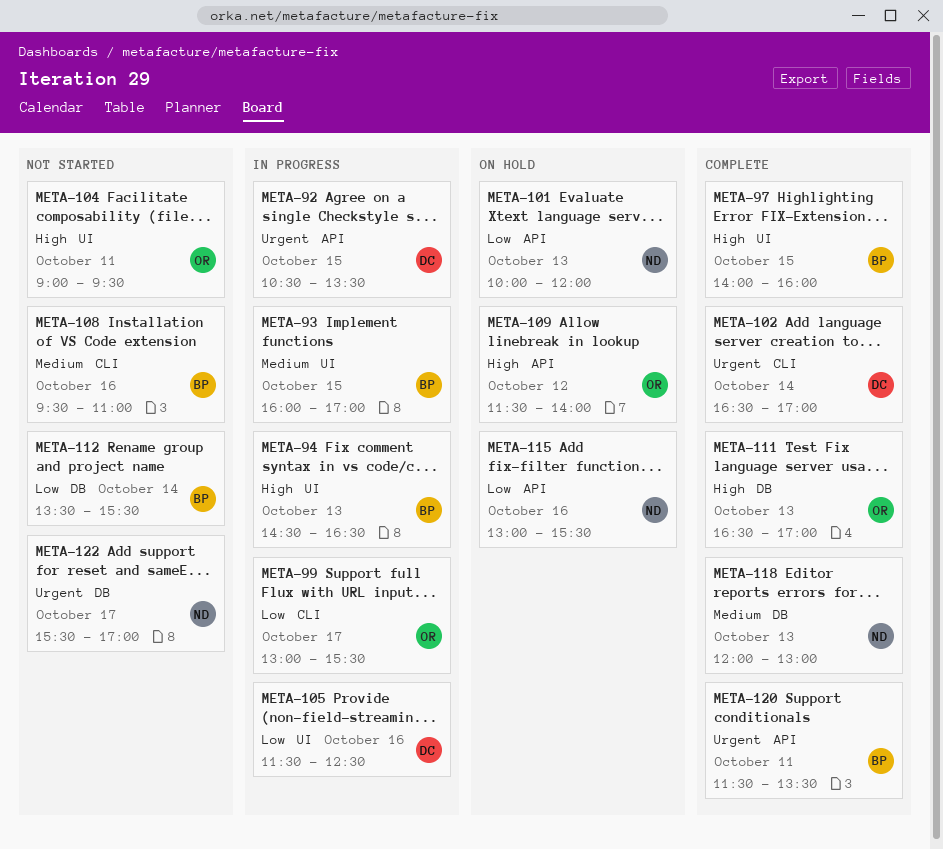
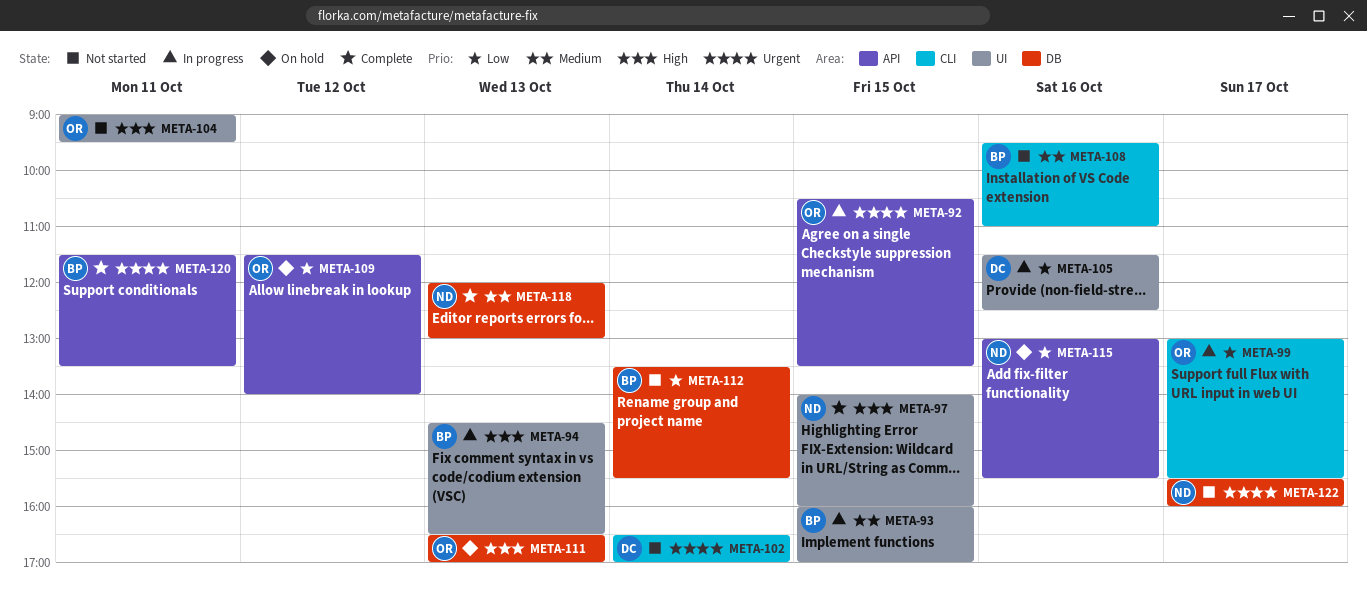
META-92, owner: DC -> OR
META-97, owner: BP -> ND
META-101: present -> none
META-102, status: Complete -> Not started
META-109, priority: High -> Low
META-111, status: Complete -> On hold
META-122, ends: 17:00 -> 16:00

